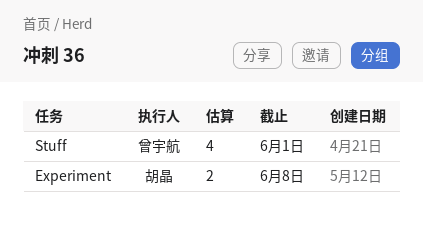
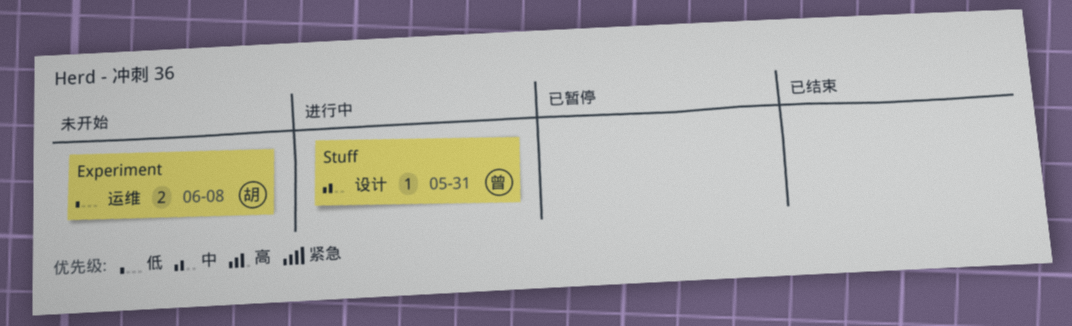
Stuff, estimate: 4 -> 1
Stuff, due: Jun 1 -> May 31

